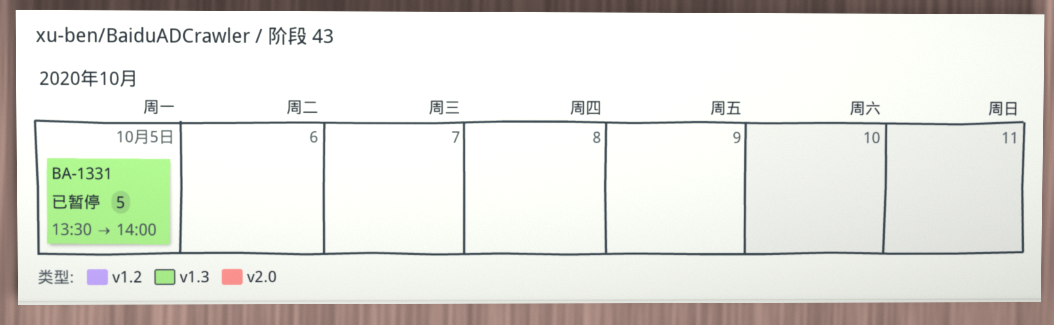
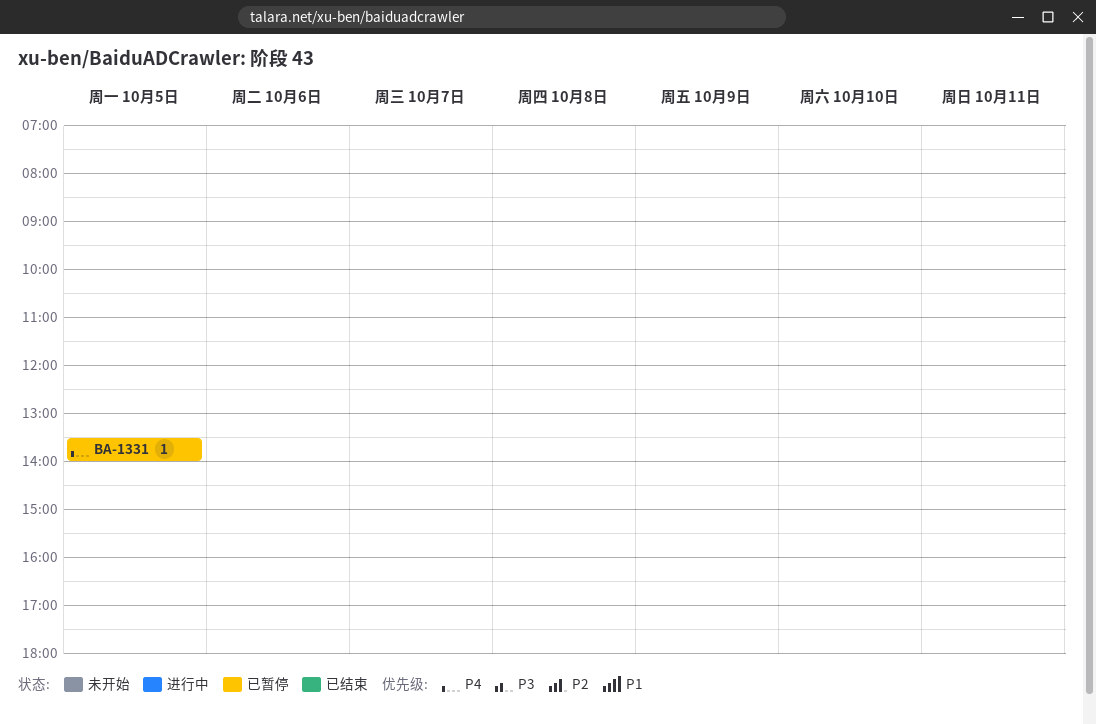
BA-1331, estimate: 5 -> 1

